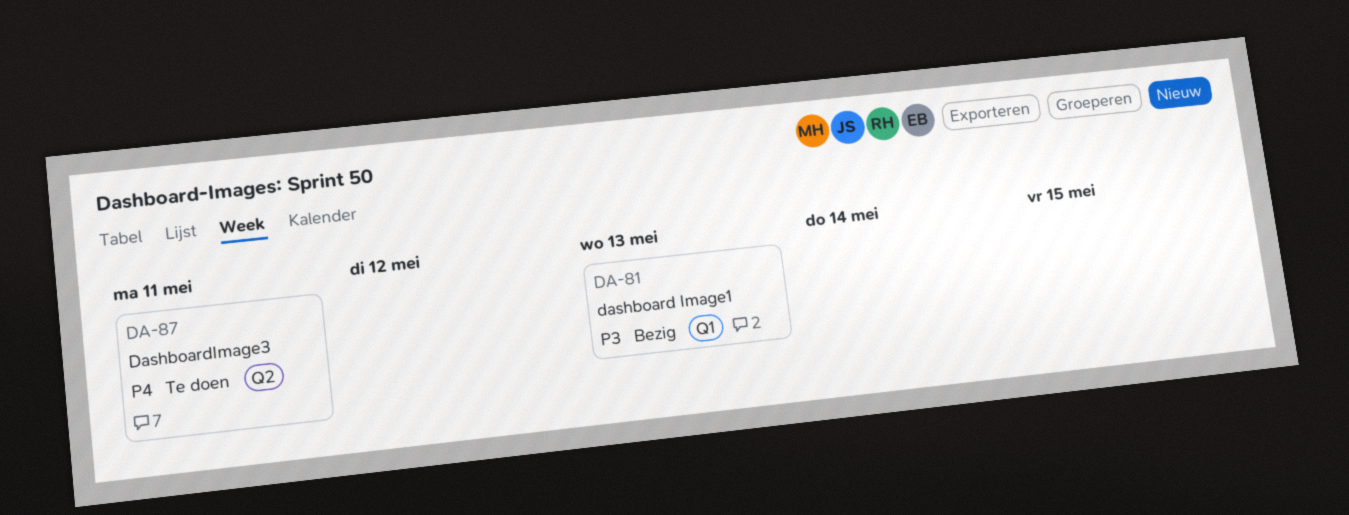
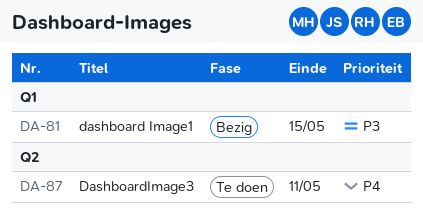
DA-81, due: May 13 -> May 15

